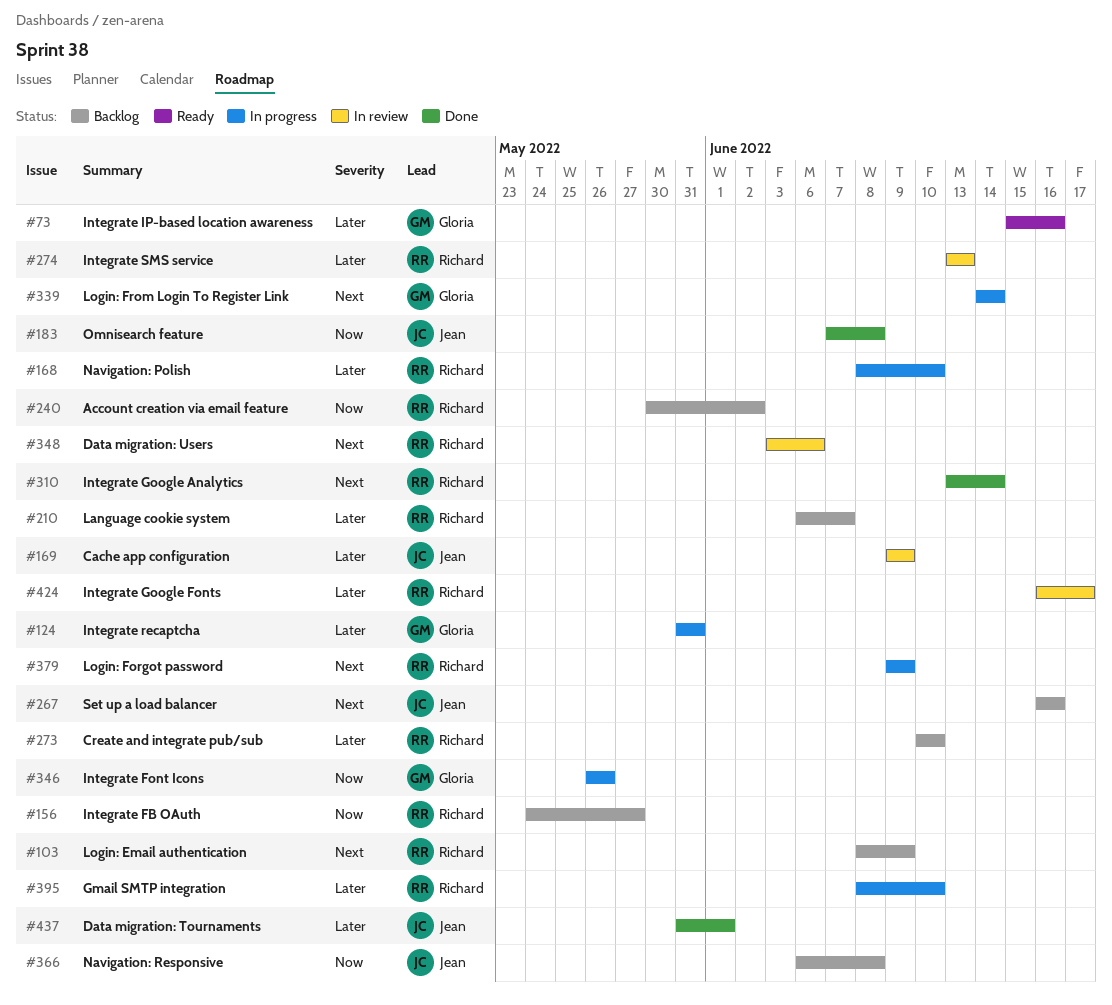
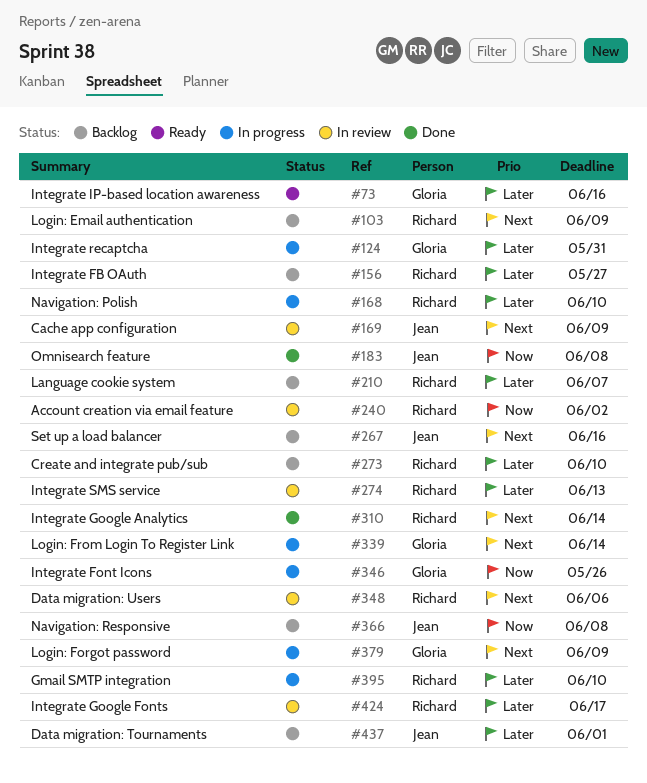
#156, priority: Now -> Later
#169, priority: Later -> Next
#240, status: Backlog -> In review
#379, owner: Richard -> Gloria
#437, status: Done -> Backlog

